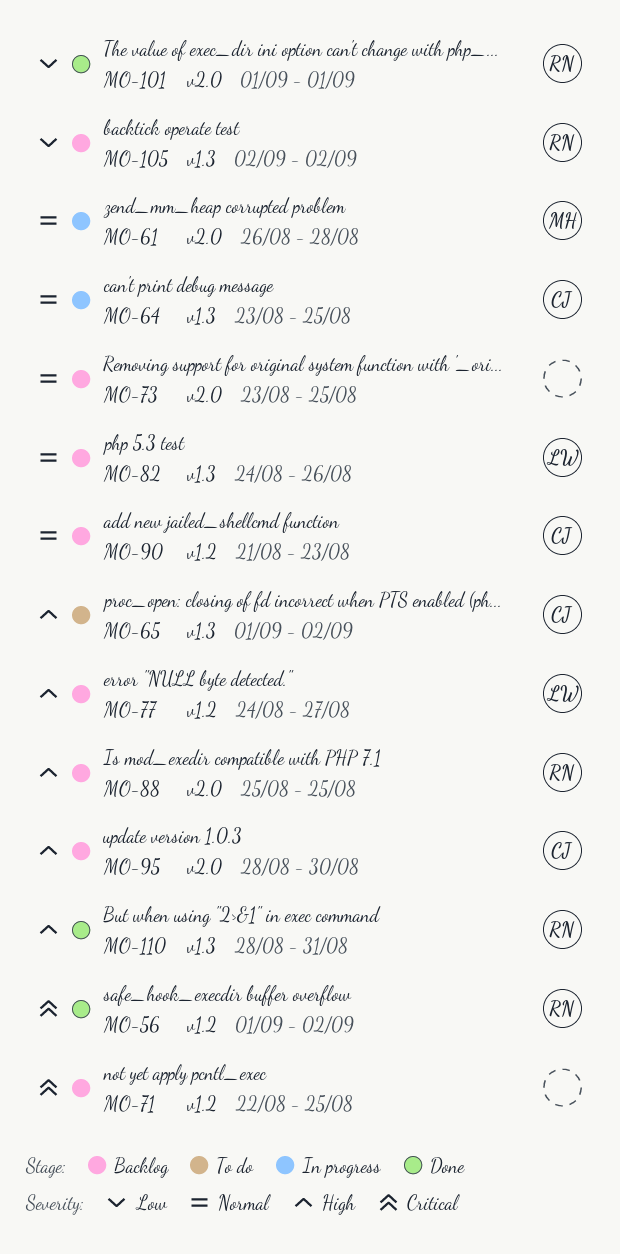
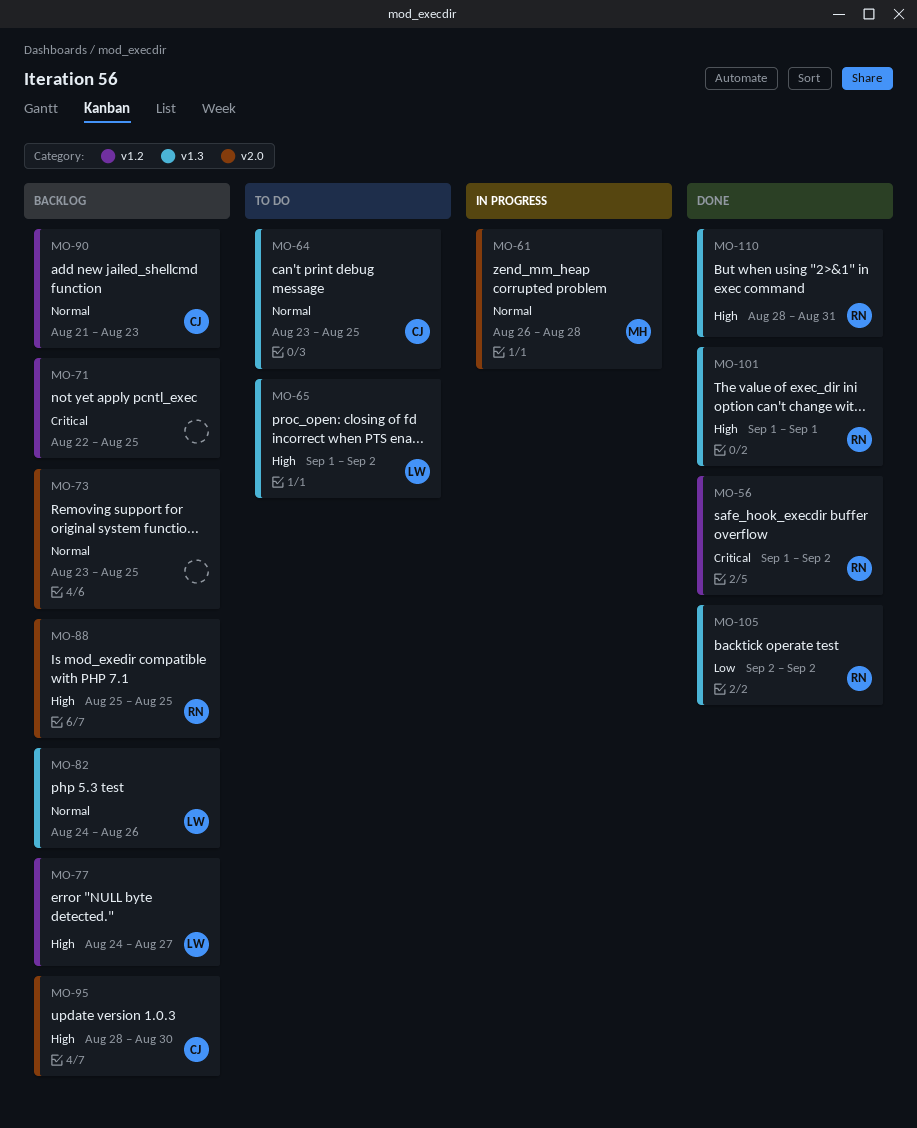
MO-64, status: In progress -> To do
MO-65, owner: CJ -> LW
MO-101, priority: Low -> High
MO-101, label: v2.0 -> v1.3
MO-105, status: Backlog -> Done

